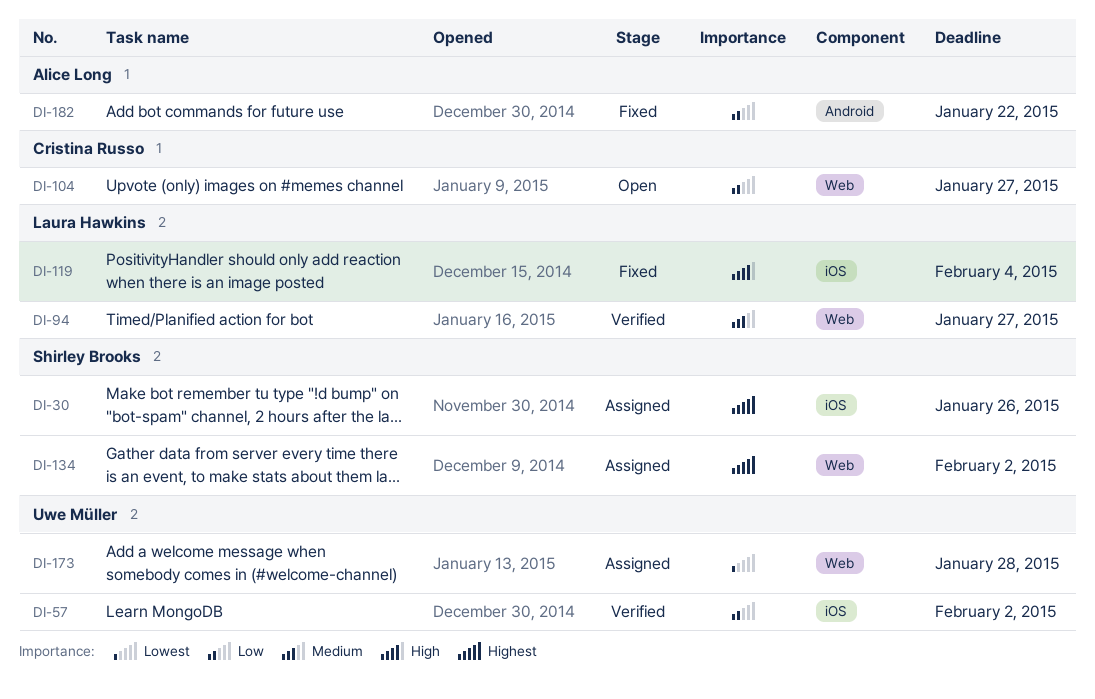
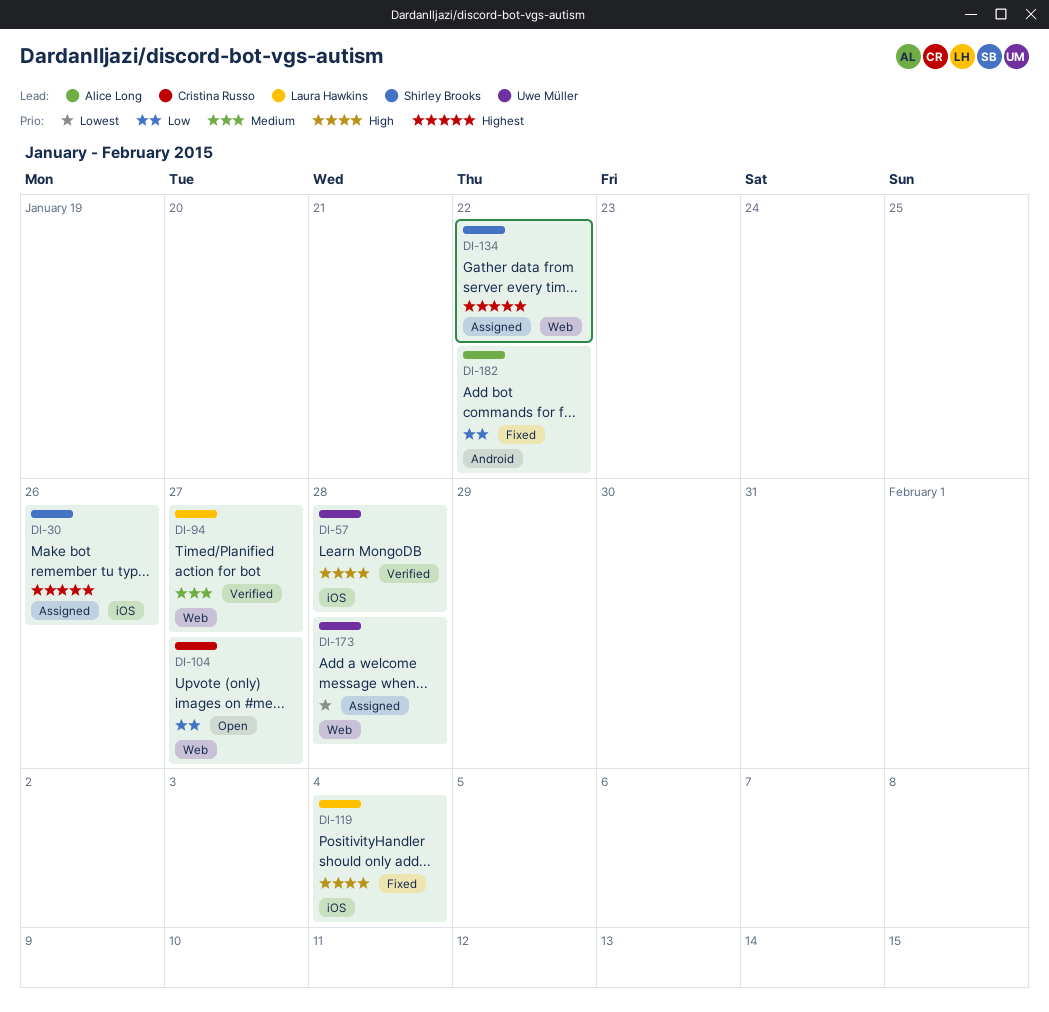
DI-57, priority: Low -> High
DI-57, due: Feb 2 -> Jan 28
DI-134, due: Feb 2 -> Jan 22

